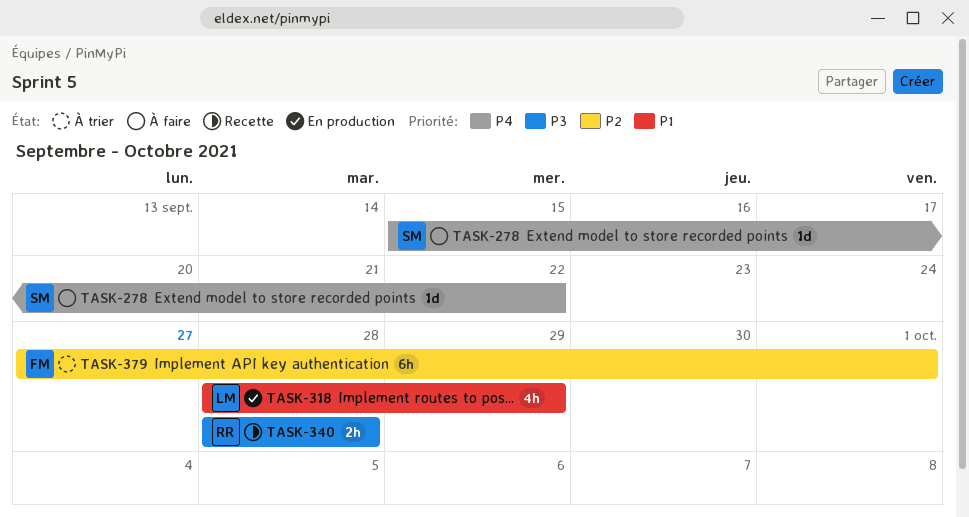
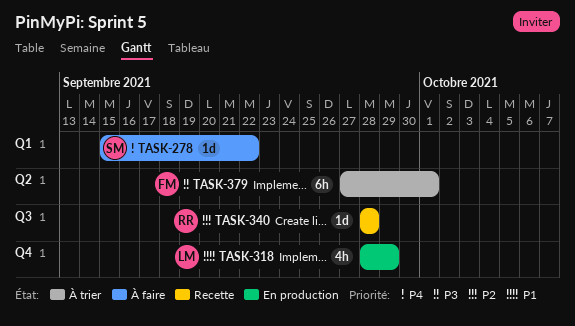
TASK-340, priority: P3 -> P2
TASK-340, estimate: 2h -> 1d
TASK-379, priority: P2 -> P3

